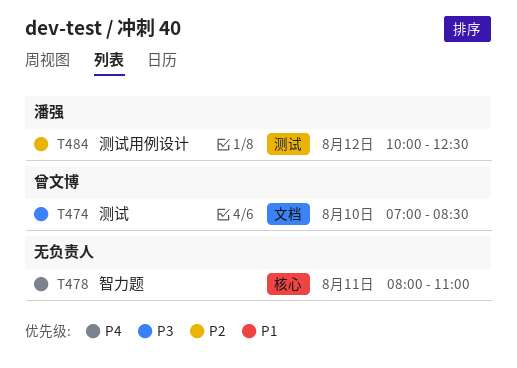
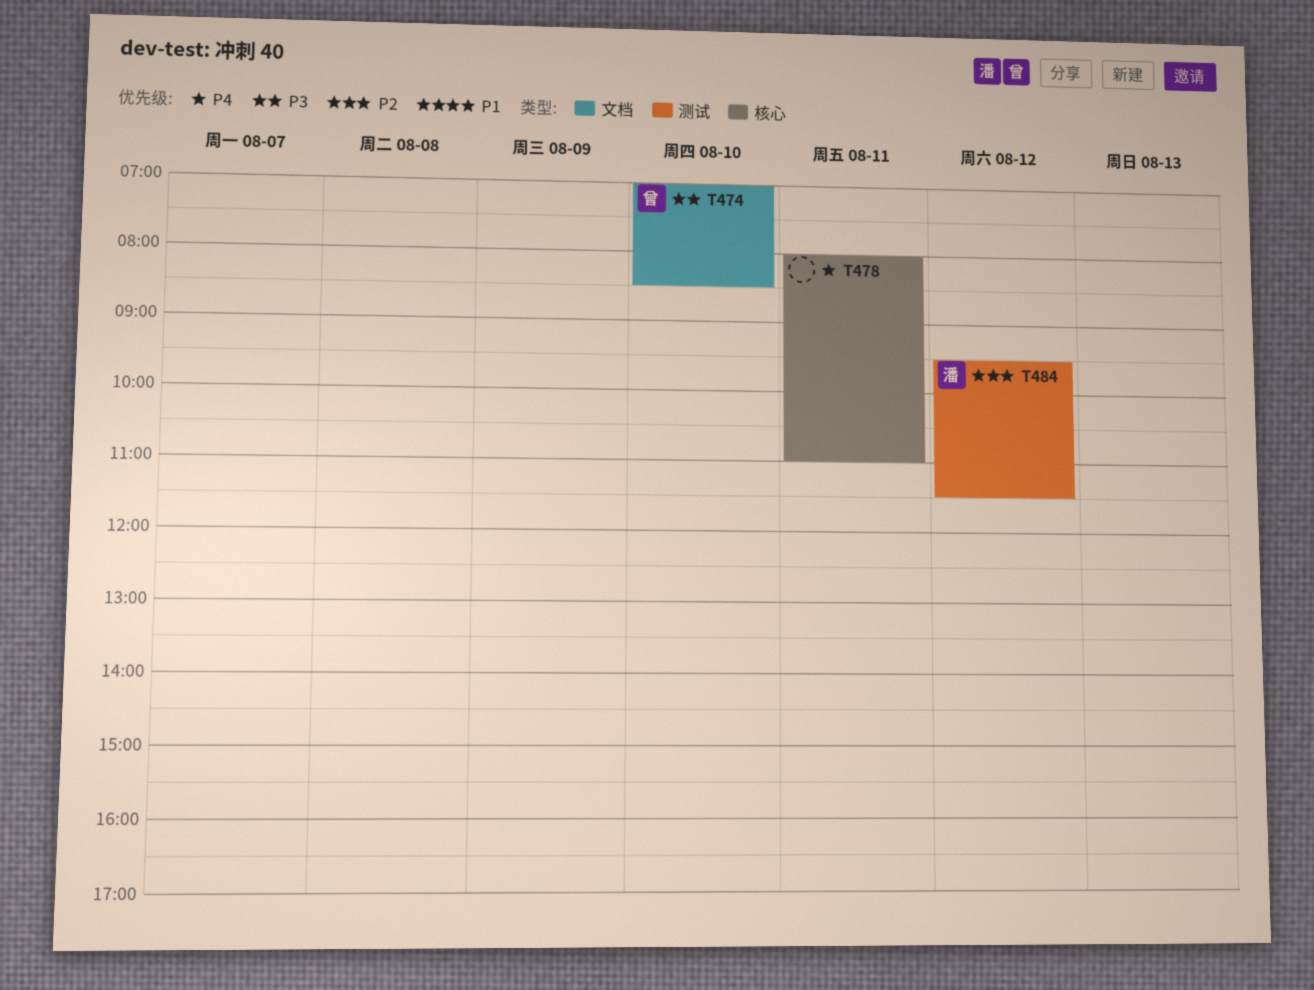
T484, begins: 10:00 -> 09:30
T484, ends: 12:30 -> 11:30

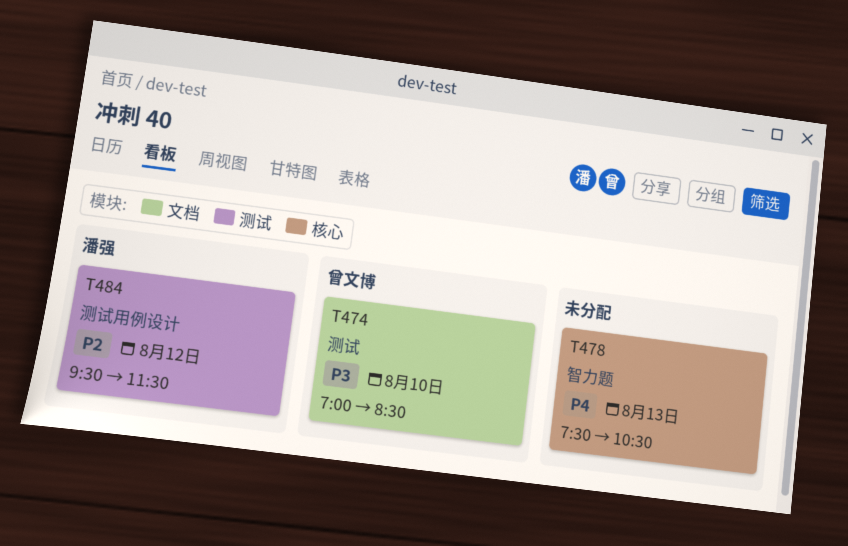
T478, day: Aug 11 -> Aug 13
T478, begins: 08:00 -> 07:30
T478, ends: 11:00 -> 10:30

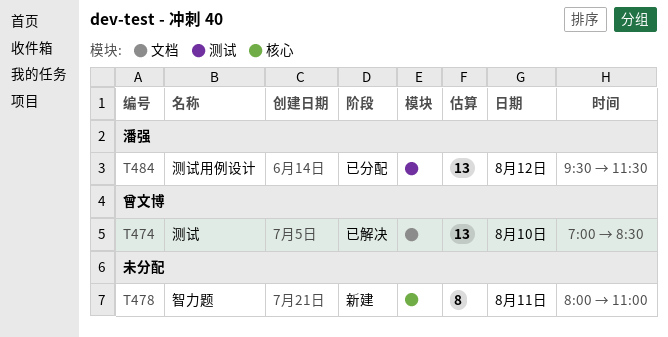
T478, day: Aug 13 -> Aug 11
T478, begins: 07:30 -> 08:00
T478, ends: 10:30 -> 11:00

